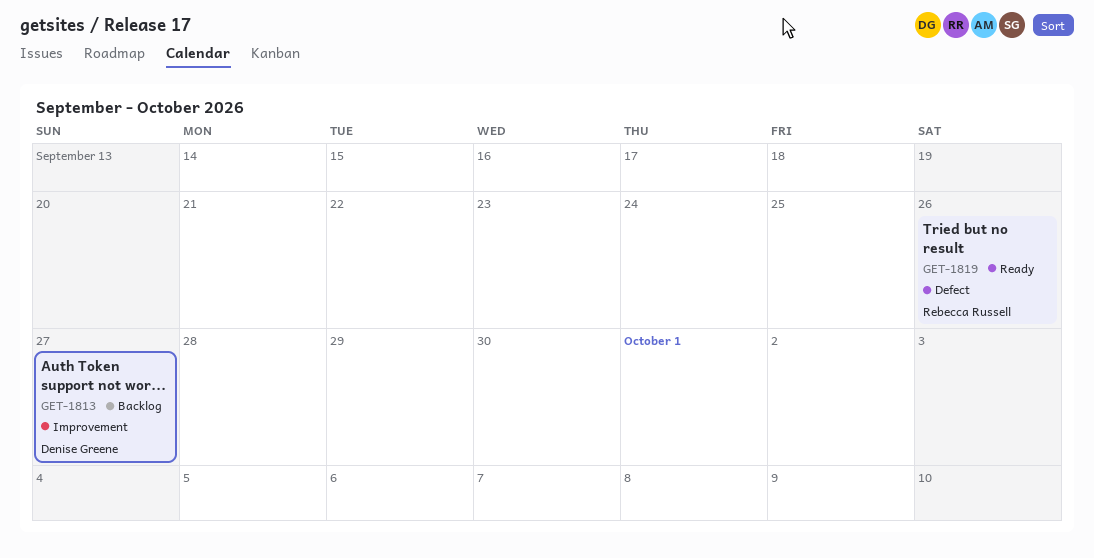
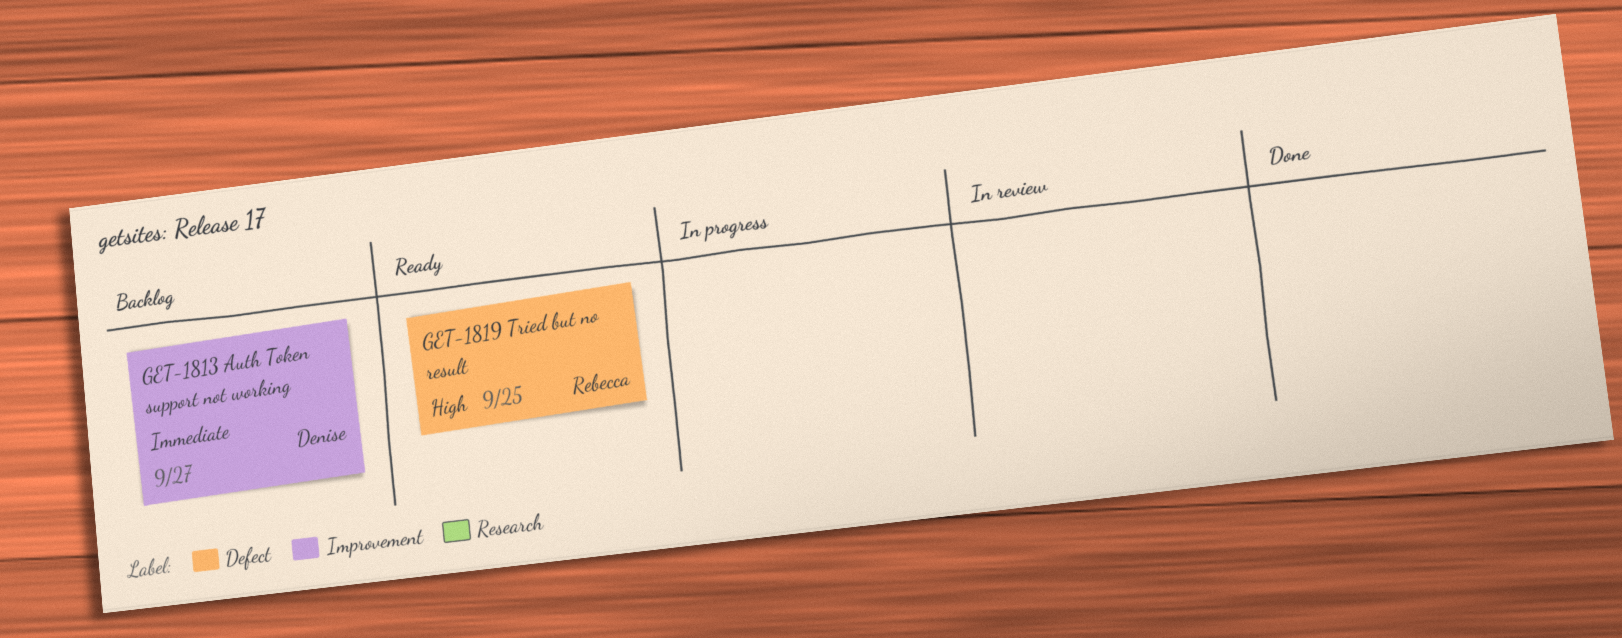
GET-1819, due: Sep 26 -> Sep 25

